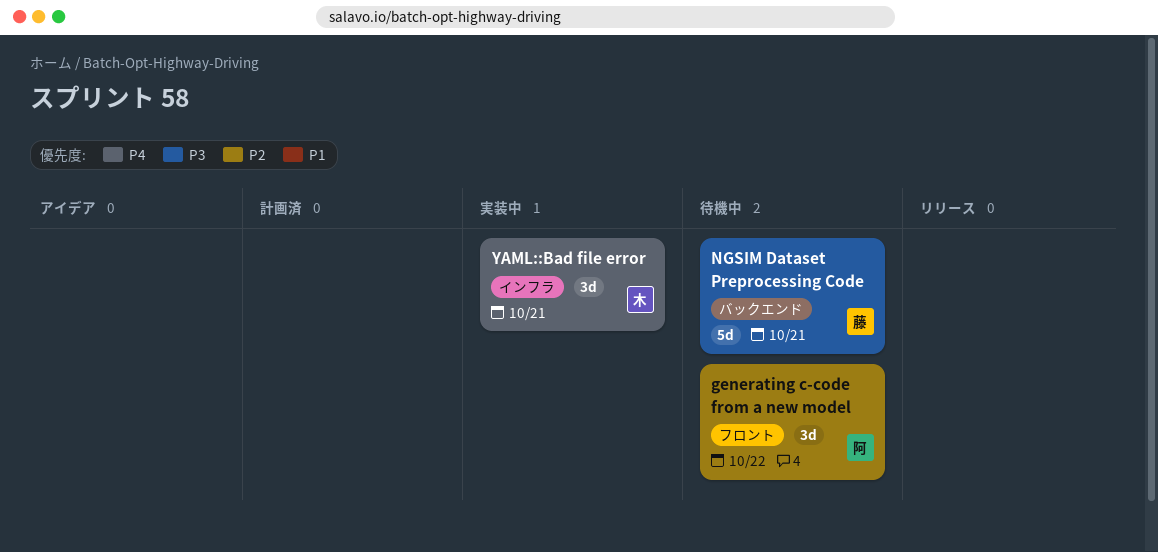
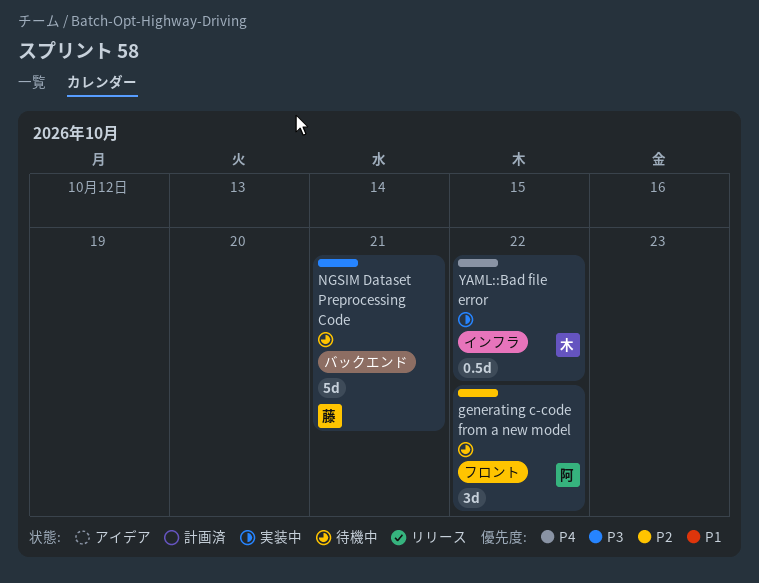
YAML::Bad file error, estimate: 3d -> 0.5d
YAML::Bad file error, due: Oct 21 -> Oct 22

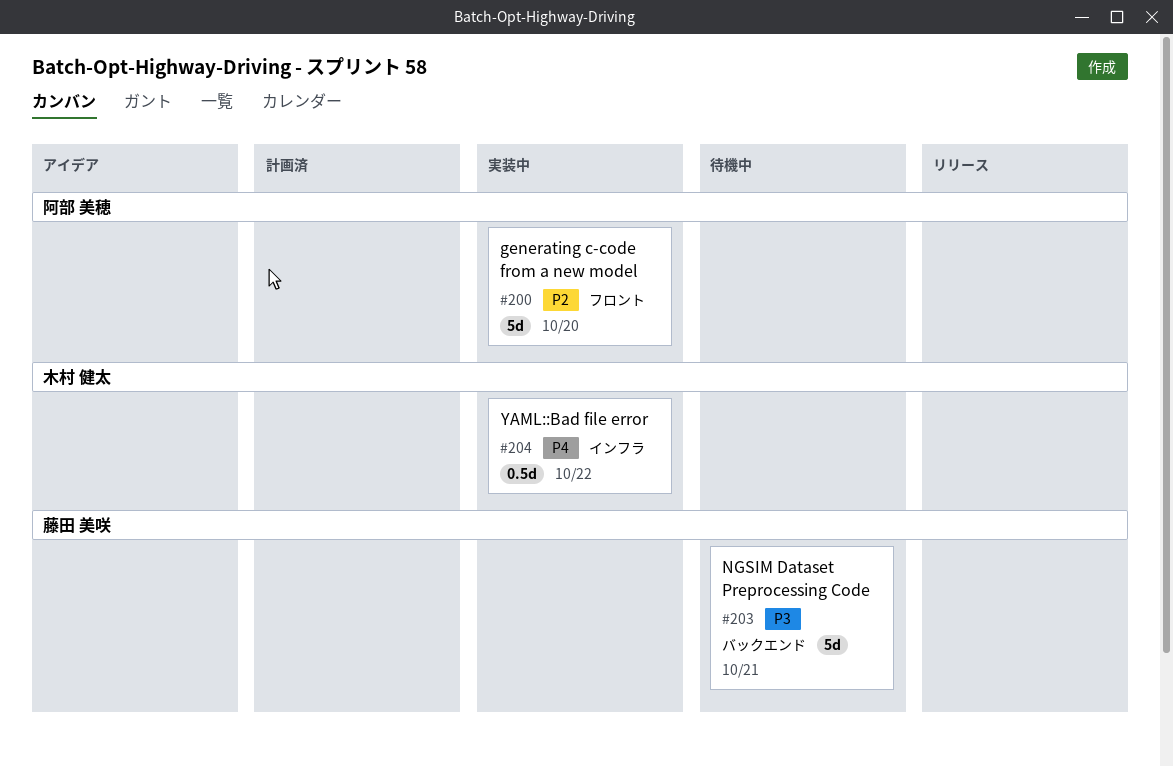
generating c-code from a new model, status: 待機中 -> 実装中
generating c-code from a new model, estimate: 3d -> 5d
generating c-code from a new model, due: Oct 22 -> Oct 20

